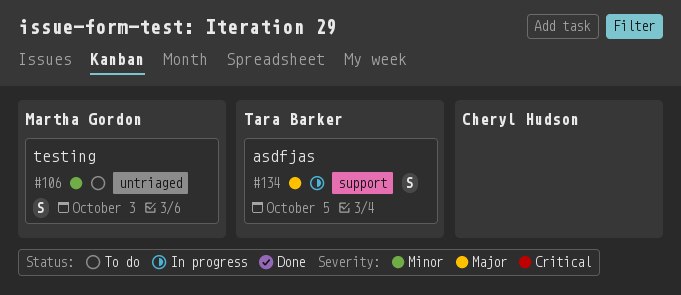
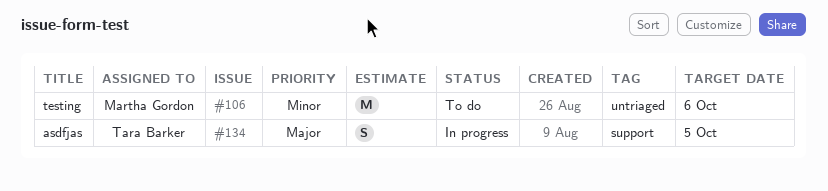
#106, estimate: S -> M
#106, due: Oct 3 -> Oct 6

